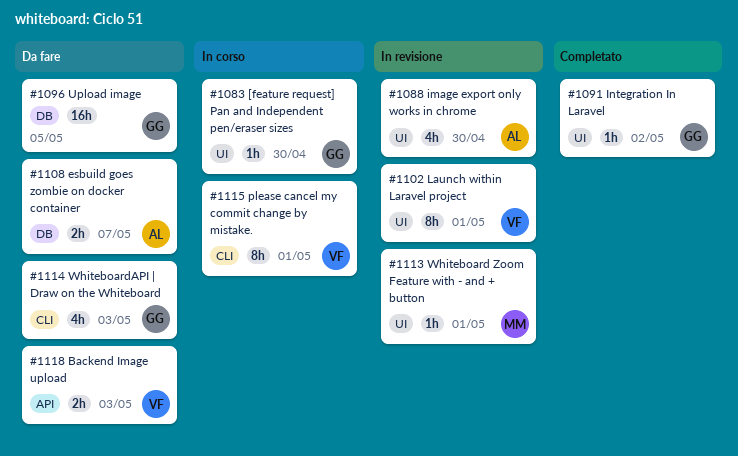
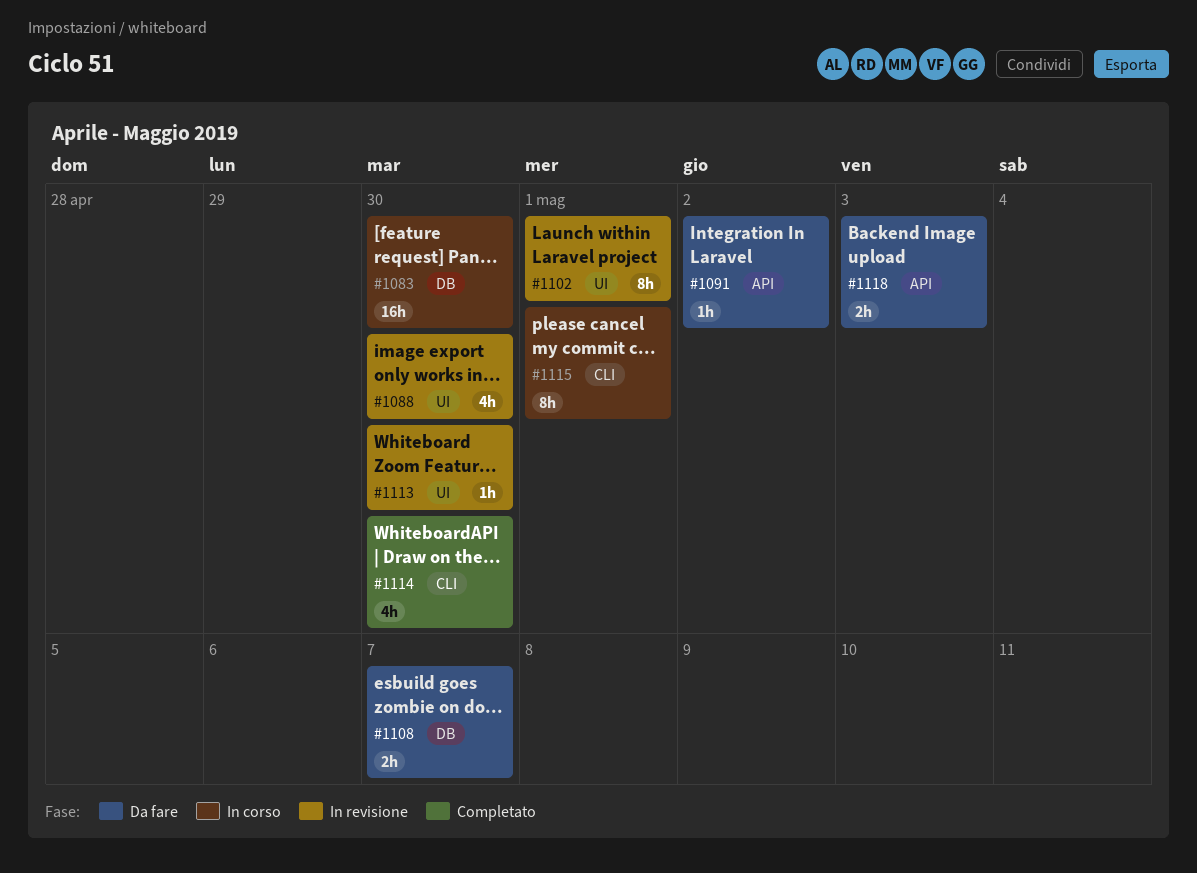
#1083, label: UI -> DB
#1083, estimate: 1h -> 16h
#1091, status: Completato -> Da fare
#1091, label: UI -> API
#1096: present -> none
#1113, due: May 1 -> Apr 30
#1114, status: Da fare -> Completato
#1114, due: May 3 -> Apr 30

